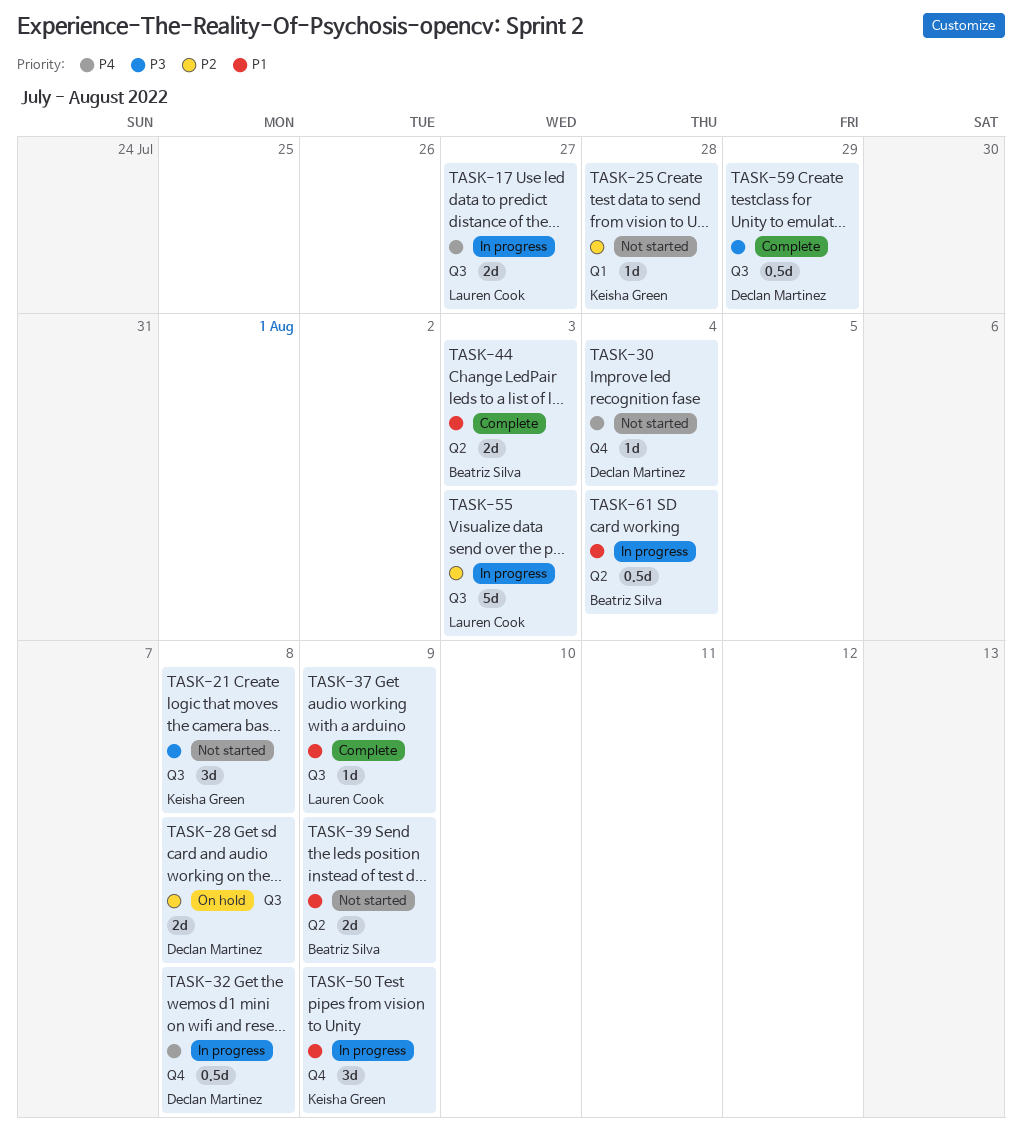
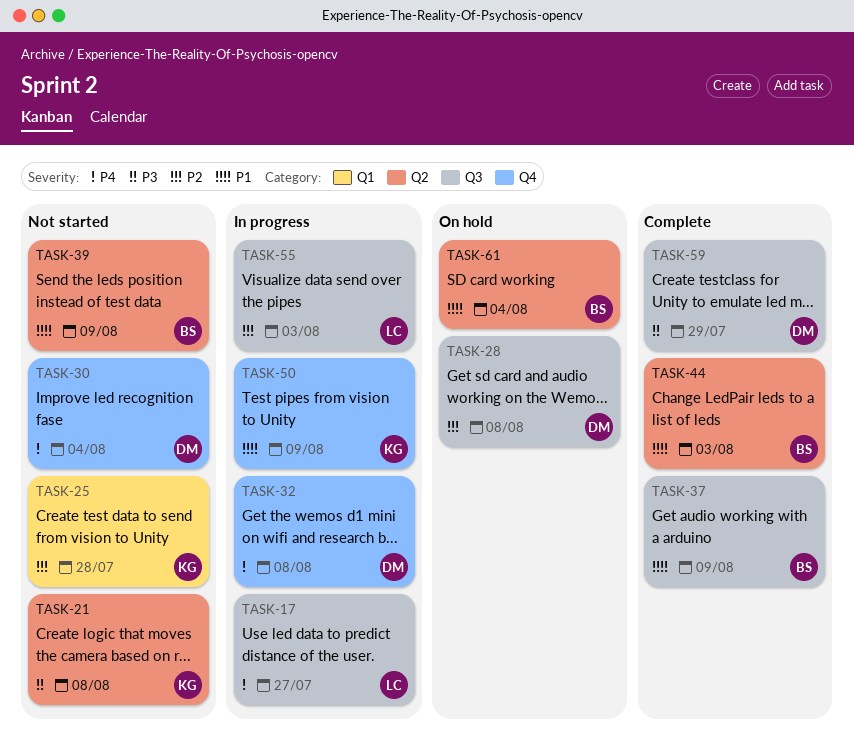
TASK-21, label: Q3 -> Q2
TASK-37, owner: Lauren Cook -> Beatriz Silva
TASK-61, status: In progress -> On hold

